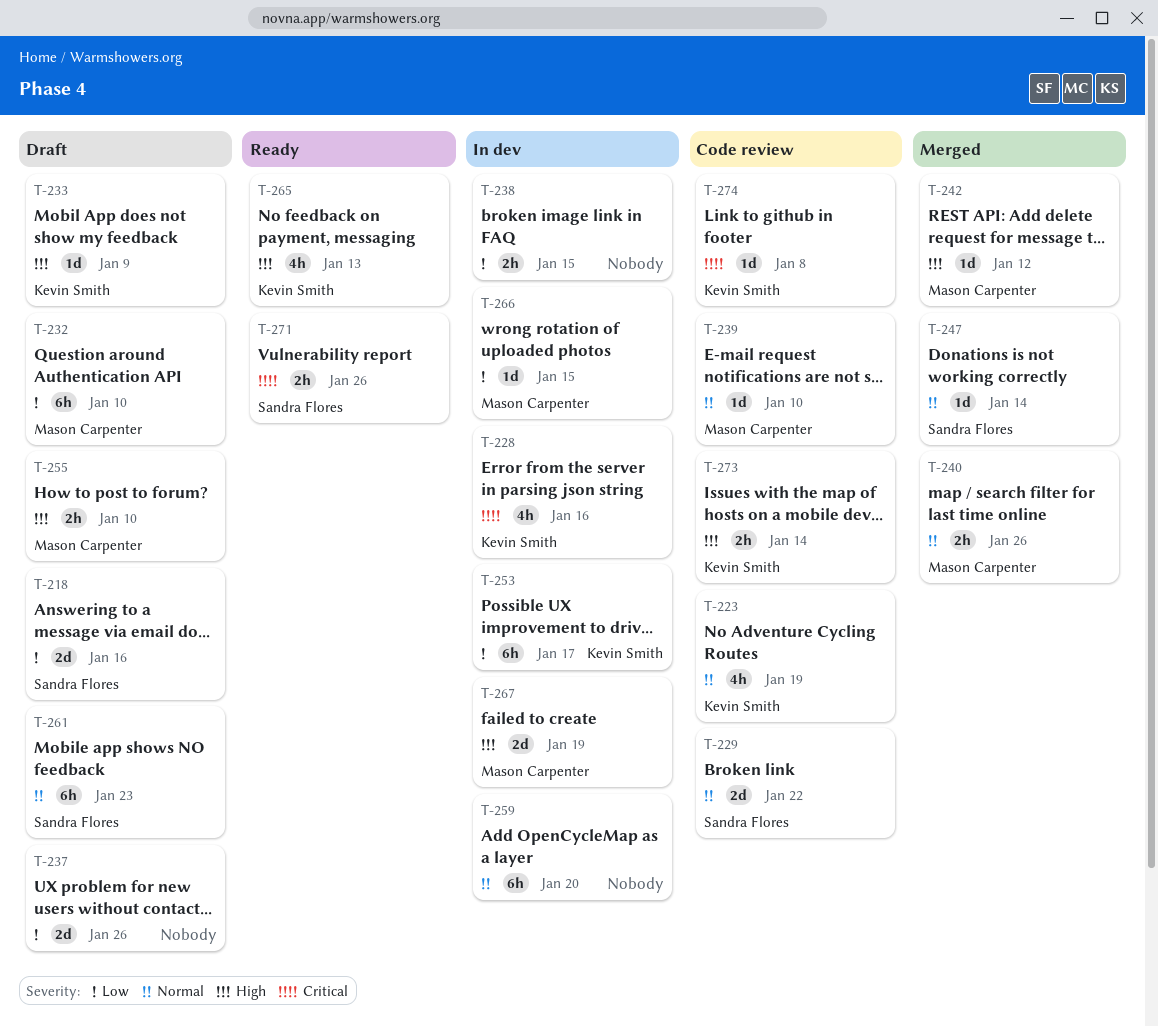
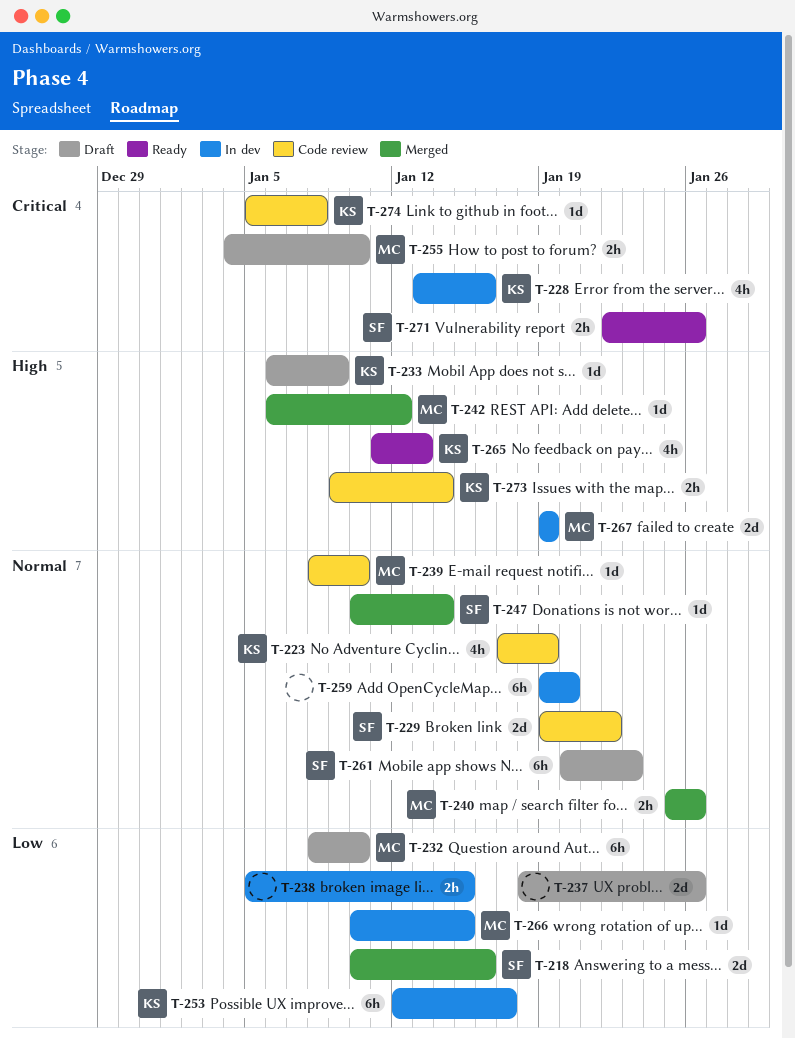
T-218, status: Draft -> Merged
T-255, priority: High -> Critical

